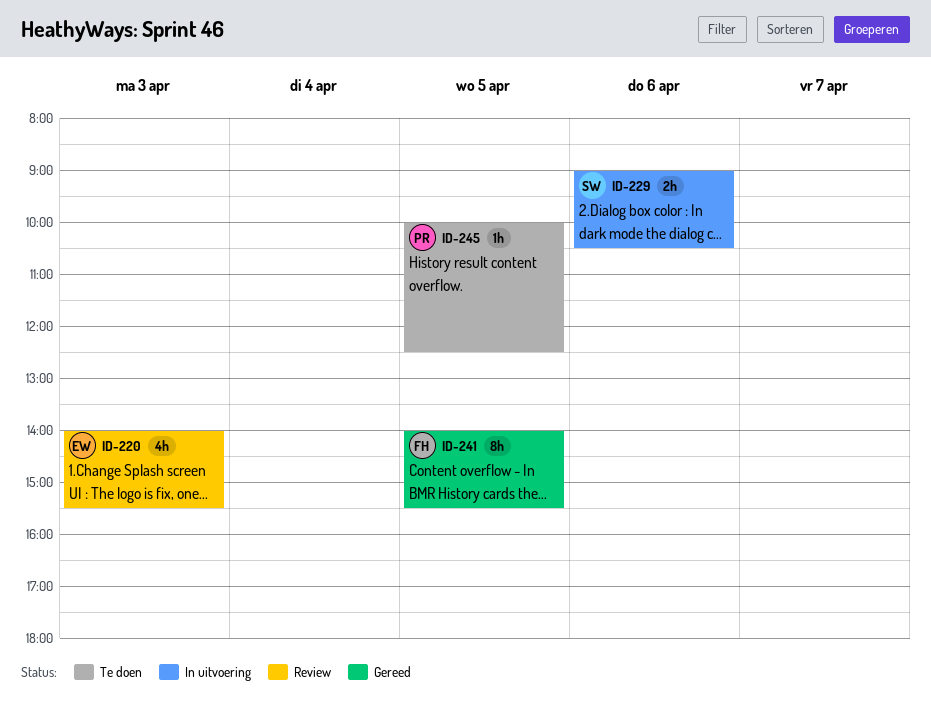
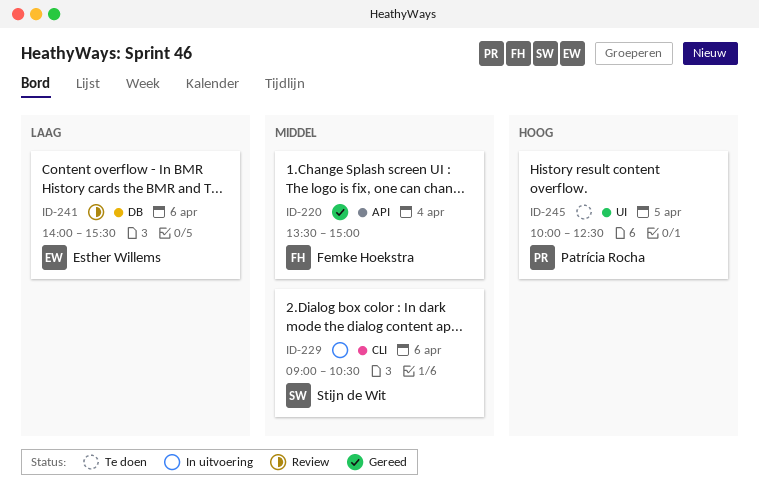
ID-220, status: Review -> Gereed
ID-220, owner: Esther Willems -> Femke Hoekstra
ID-220, day: Apr 3 -> Apr 4
ID-220, begins: 14:00 -> 13:30
ID-220, ends: 15:30 -> 15:00
ID-241, status: Gereed -> Review
ID-241, owner: Femke Hoekstra -> Esther Willems
ID-241, day: Apr 5 -> Apr 6

